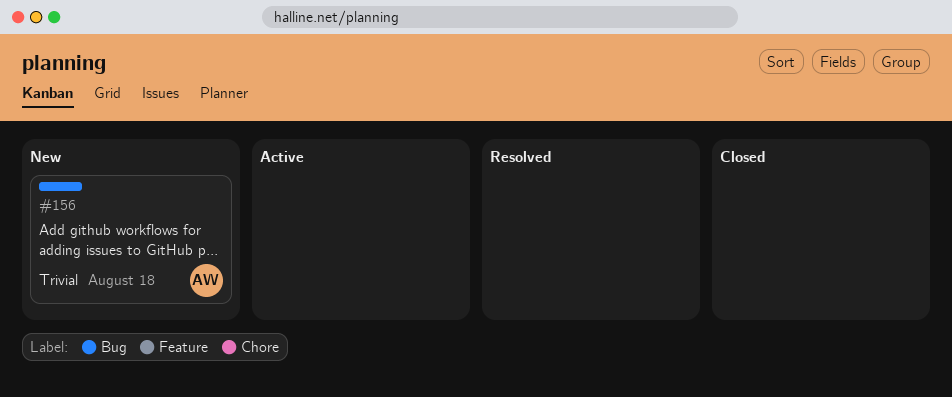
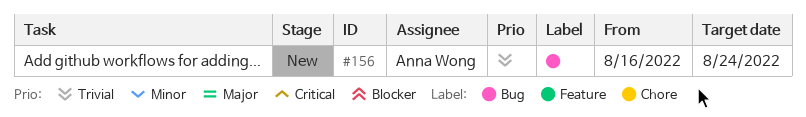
#156, due: Aug 18 -> Aug 24

